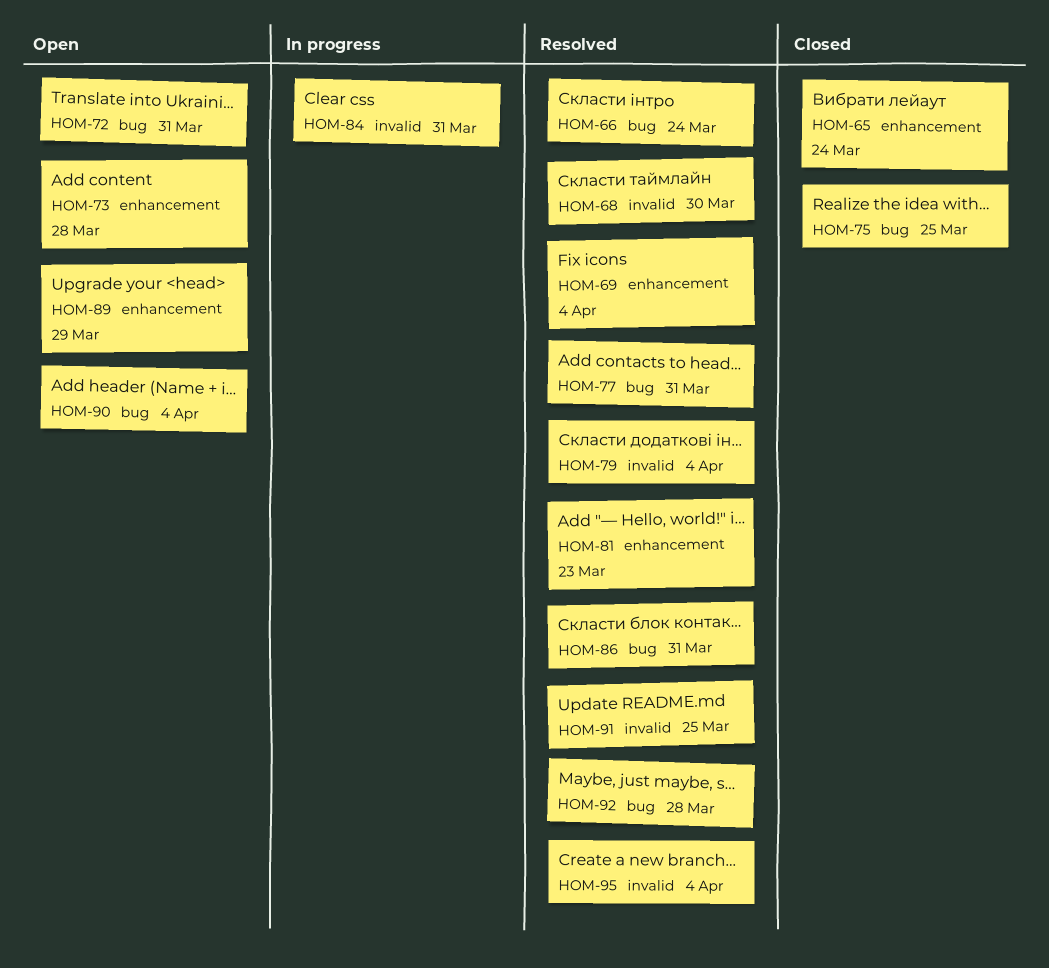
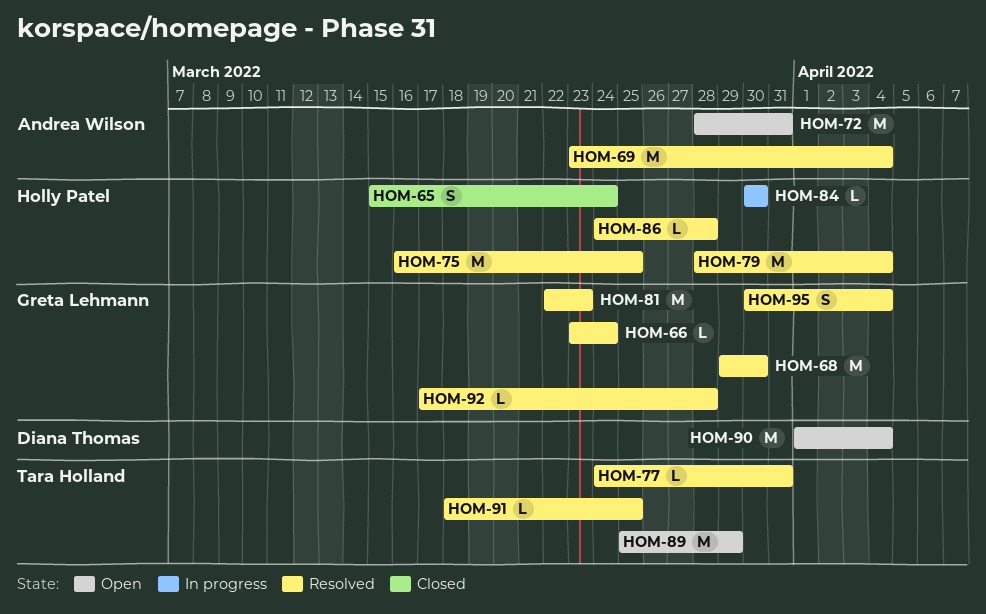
HOM-73: present -> none
HOM-75, status: Closed -> Resolved
HOM-84, due: Mar 31 -> Mar 30
HOM-86, due: Mar 31 -> Mar 28

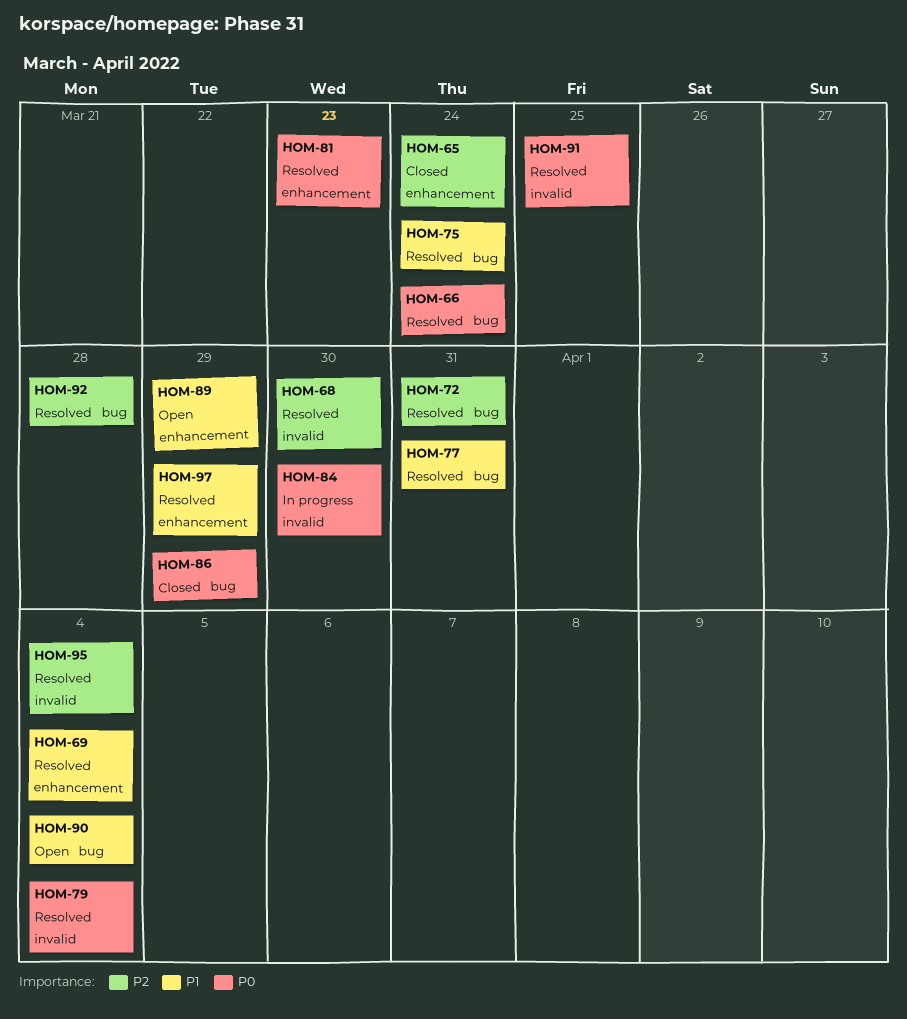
HOM-72, status: Open -> Resolved
HOM-75, due: Mar 25 -> Mar 24
HOM-86, status: Resolved -> Closed
HOM-86, due: Mar 28 -> Mar 29
HOM-97: none -> present

